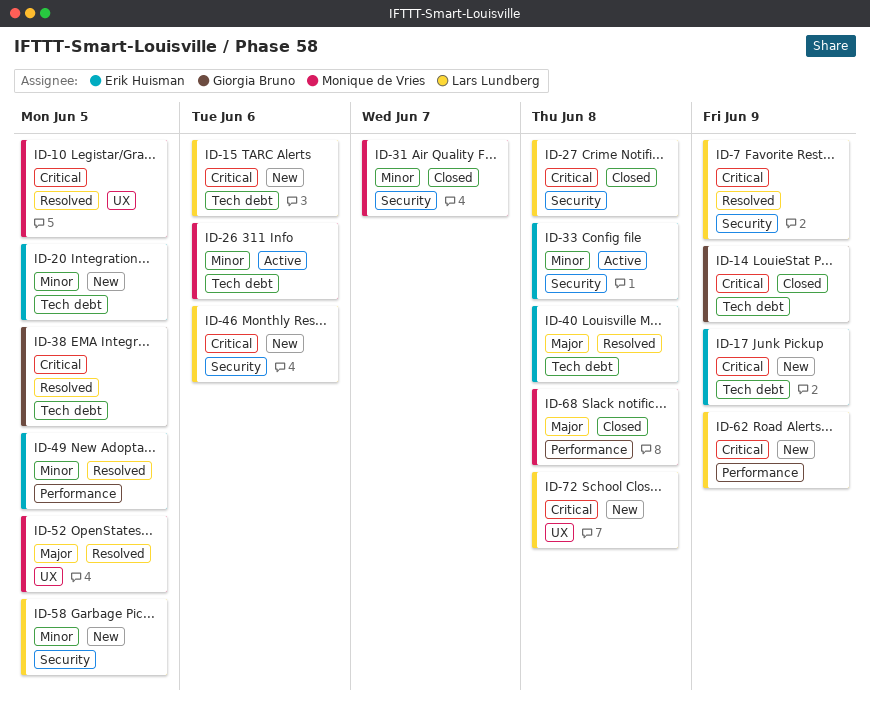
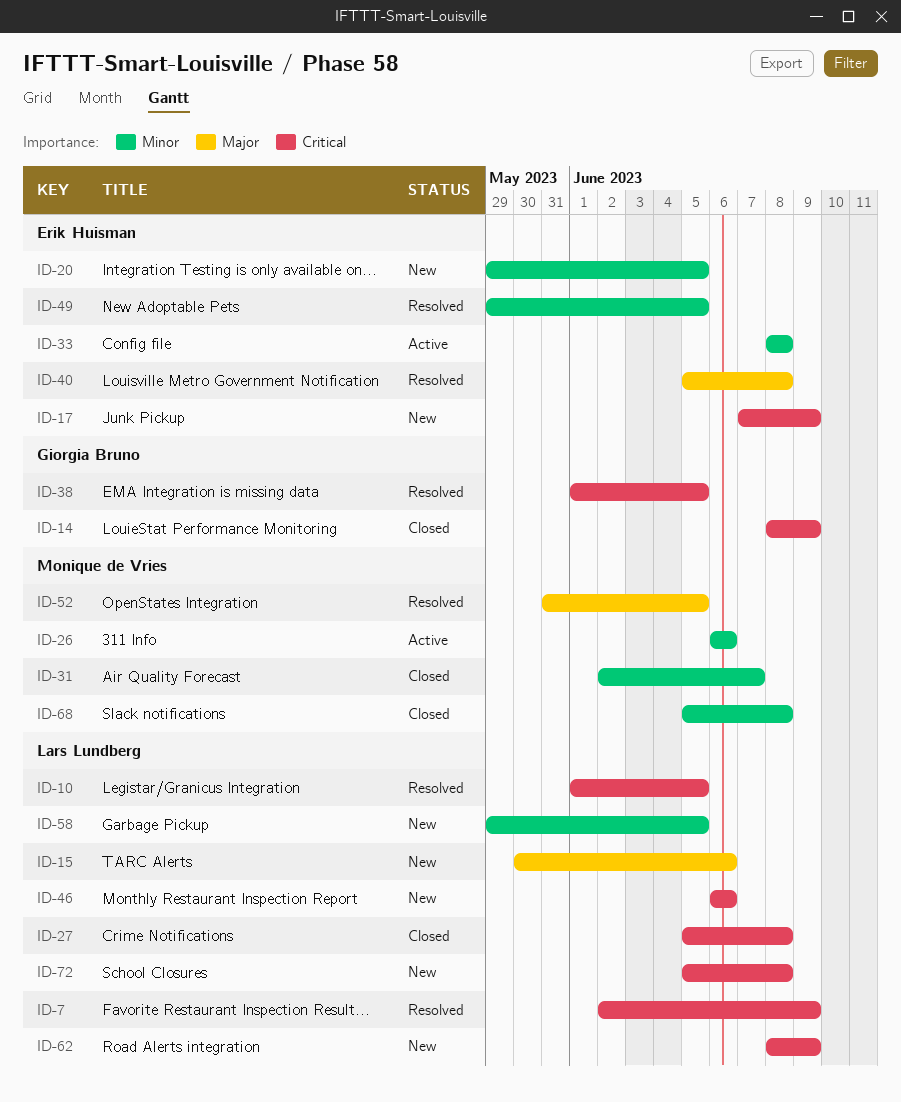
ID-10, owner: Monique de Vries -> Lars Lundberg
ID-15, priority: Critical -> Major
ID-68, priority: Major -> Minor

